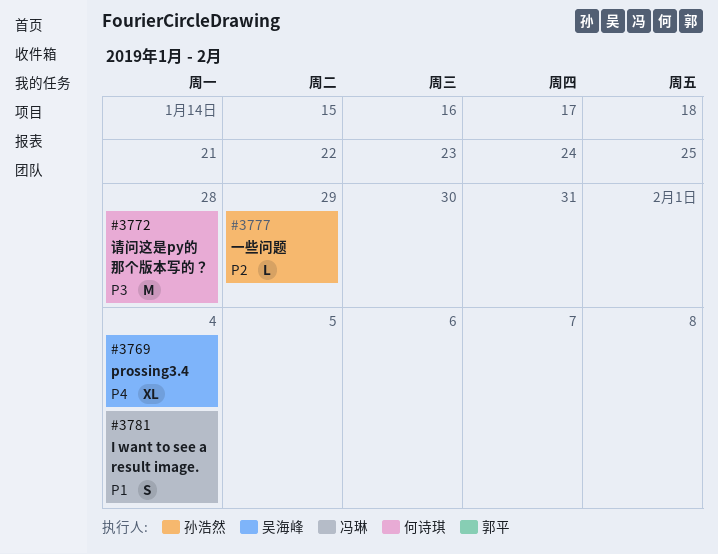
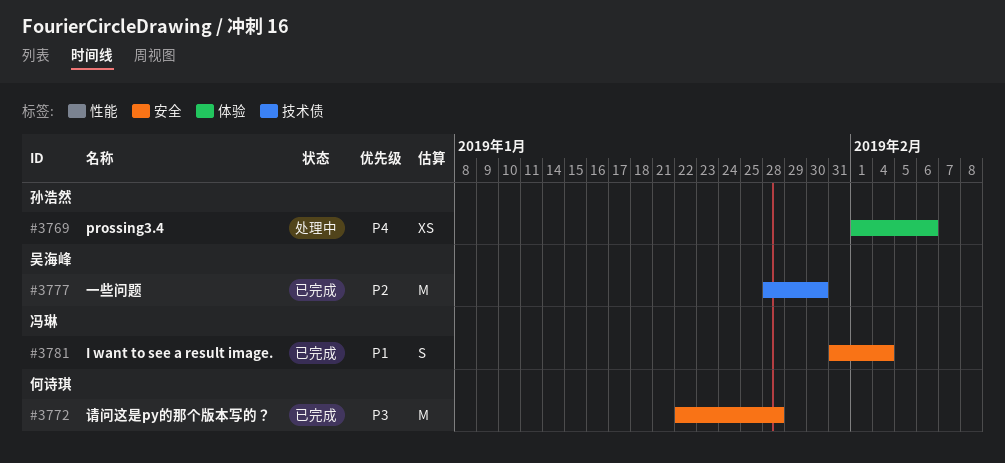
#3769, owner: 吴海峰 -> 孙浩然
#3769, estimate: XL -> XS
#3769, due: Feb 4 -> Feb 6
#3777, owner: 孙浩然 -> 吴海峰
#3777, estimate: L -> M
#3777, due: Jan 29 -> Jan 30

